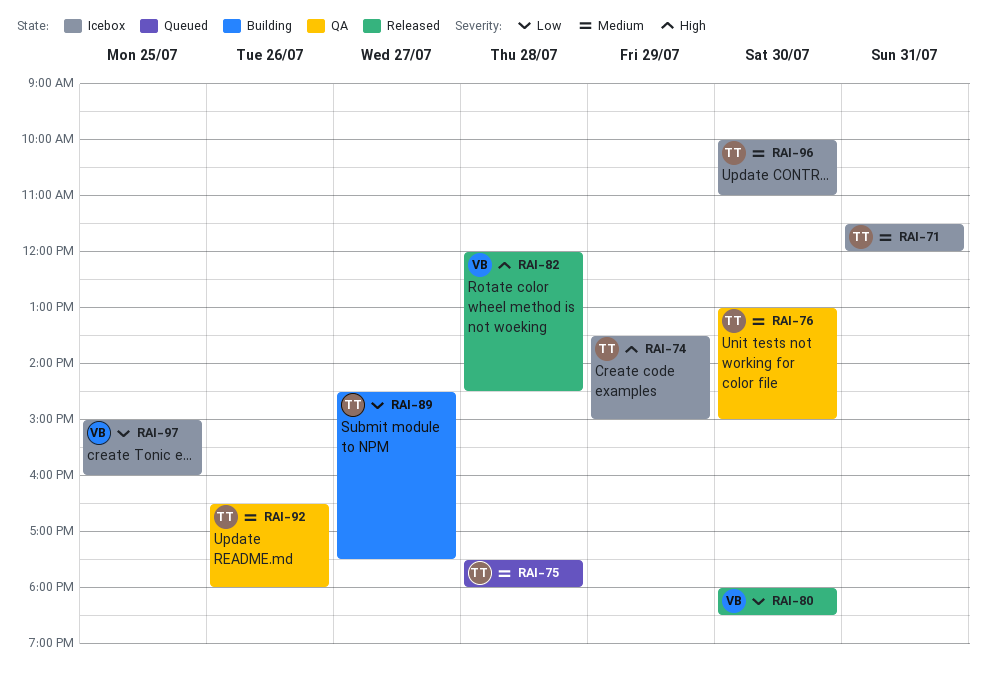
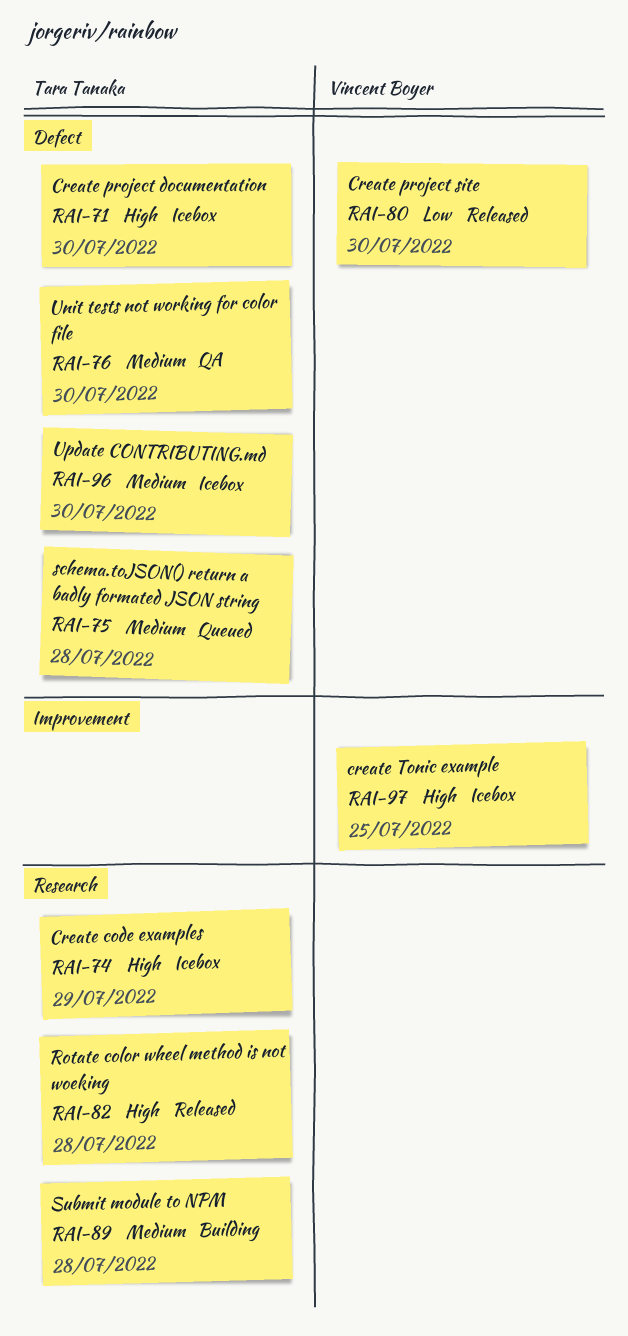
RAI-71, priority: Medium -> High
RAI-71, day: Jul 31 -> Jul 30
RAI-82, owner: Vincent Boyer -> Tara Tanaka
RAI-89, priority: Low -> Medium
RAI-89, day: Jul 27 -> Jul 28
RAI-92: present -> none
RAI-97, priority: Low -> High

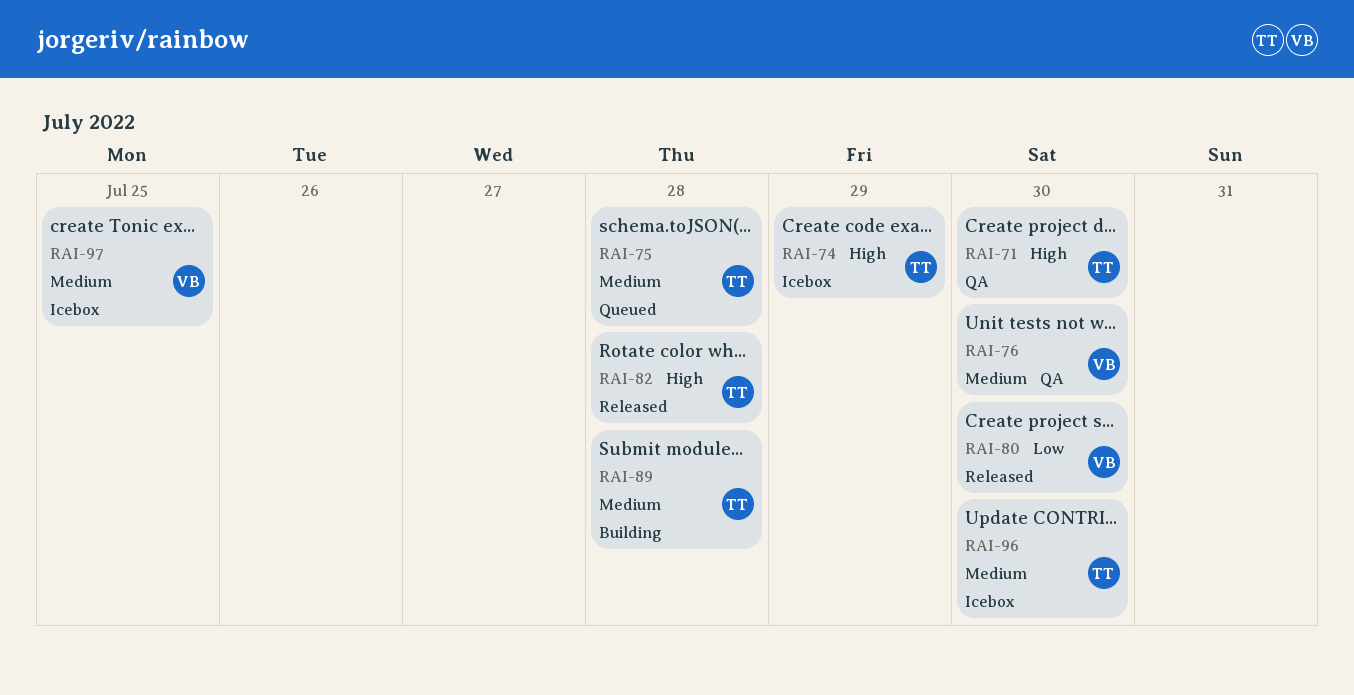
RAI-71, status: Icebox -> QA
RAI-76, owner: Tara Tanaka -> Vincent Boyer
RAI-97, priority: High -> Medium

